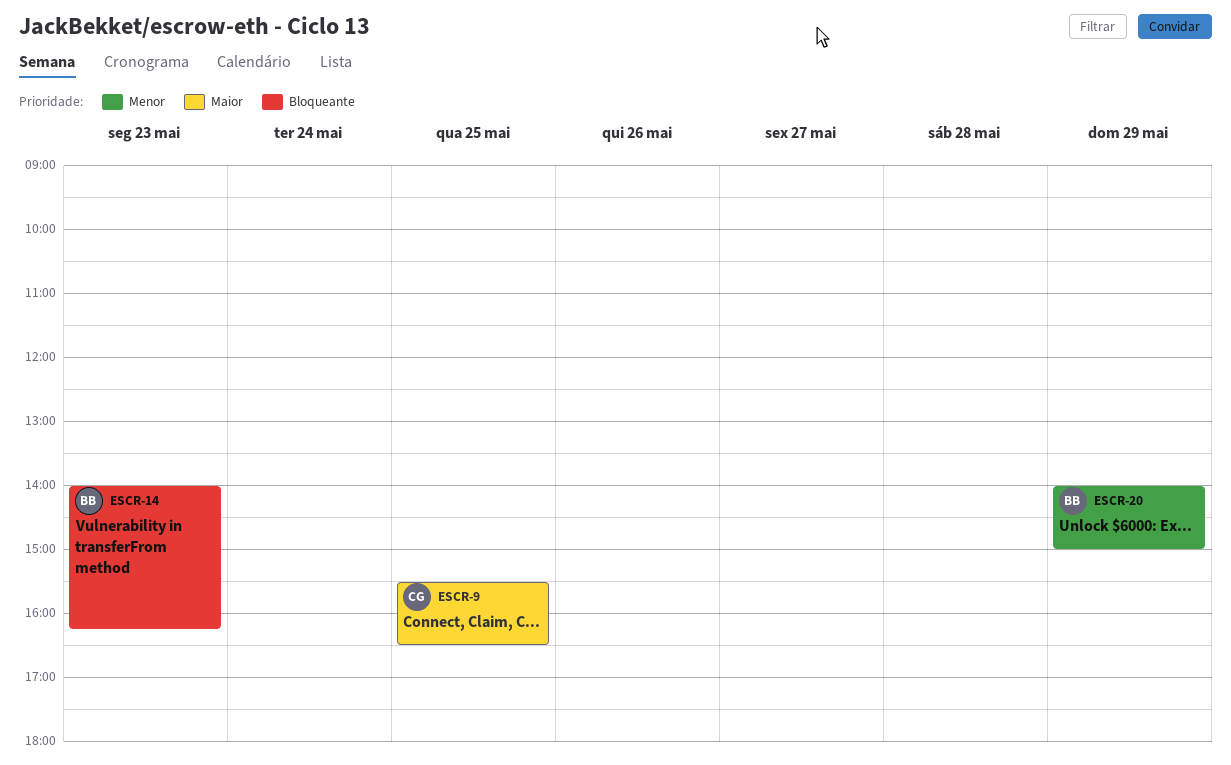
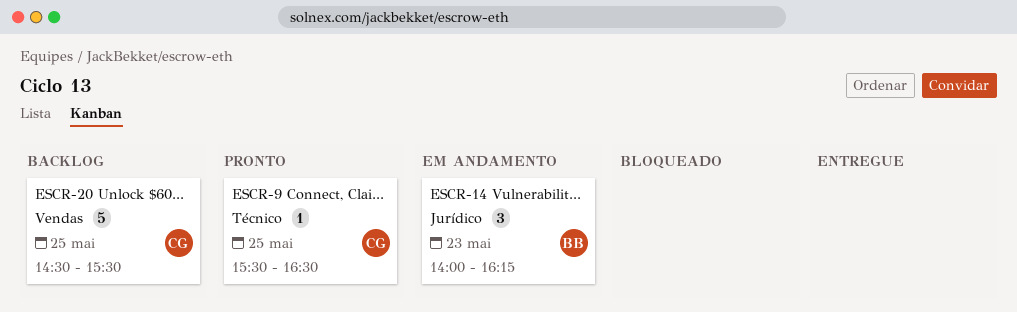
ESCR-20, owner: BB -> CG
ESCR-20, day: May 29 -> May 25
ESCR-20, begins: 14:00 -> 14:30
ESCR-20, ends: 15:00 -> 15:30

